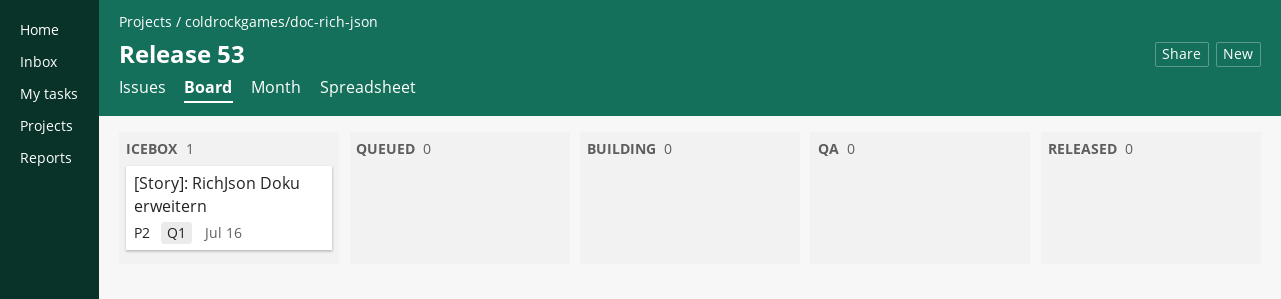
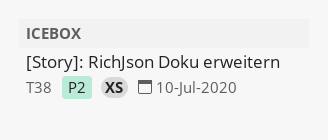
[Story]: RichJson Doku erweitern, due: Jul 16 -> Jul 10

